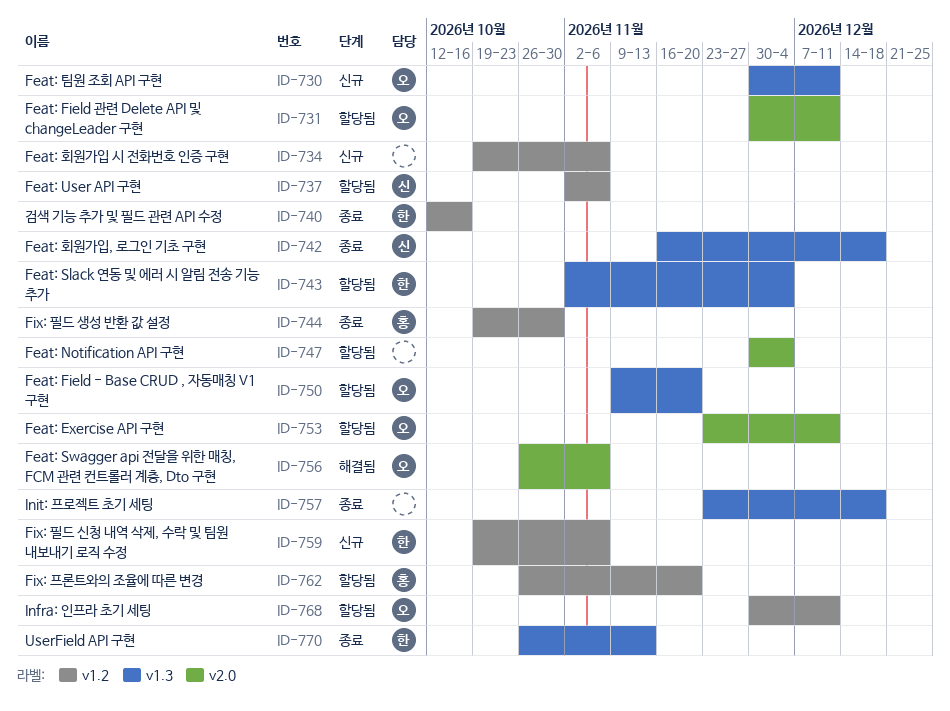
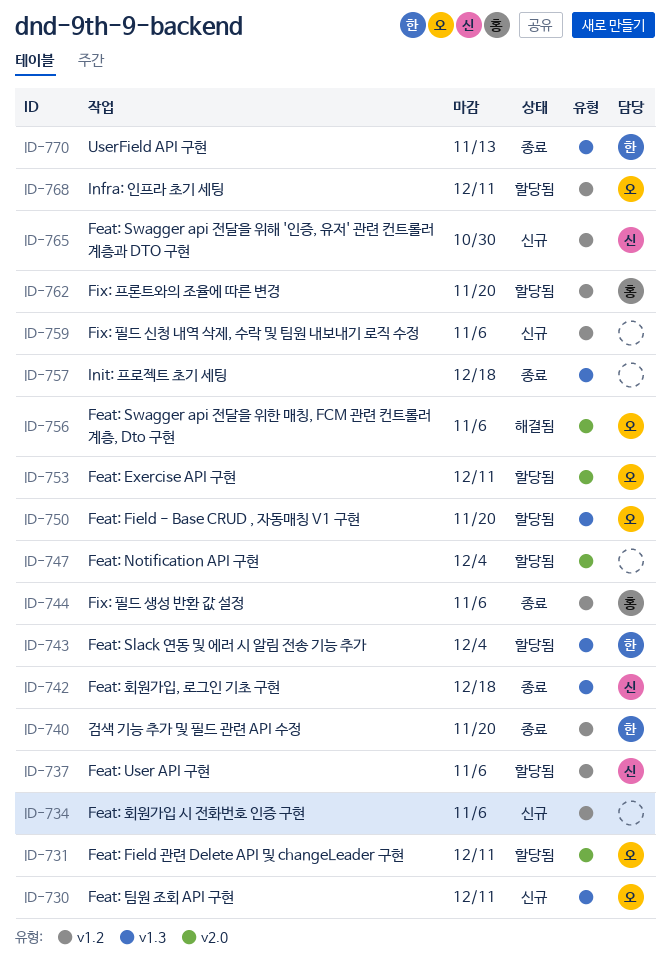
ID-740, due: Oct 16 -> Nov 20
ID-744, due: Oct 30 -> Nov 6
ID-759, owner: 한 -> none
ID-765: none -> present

